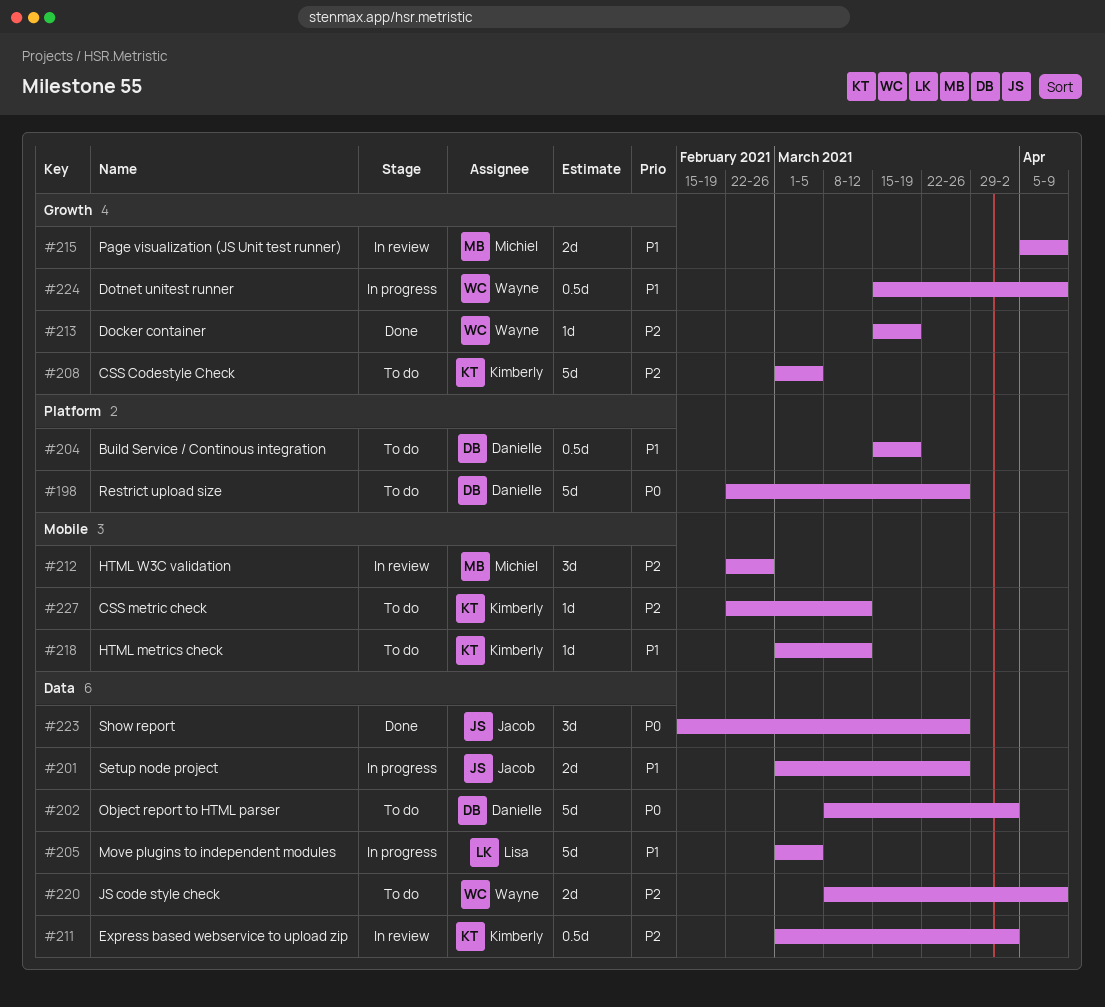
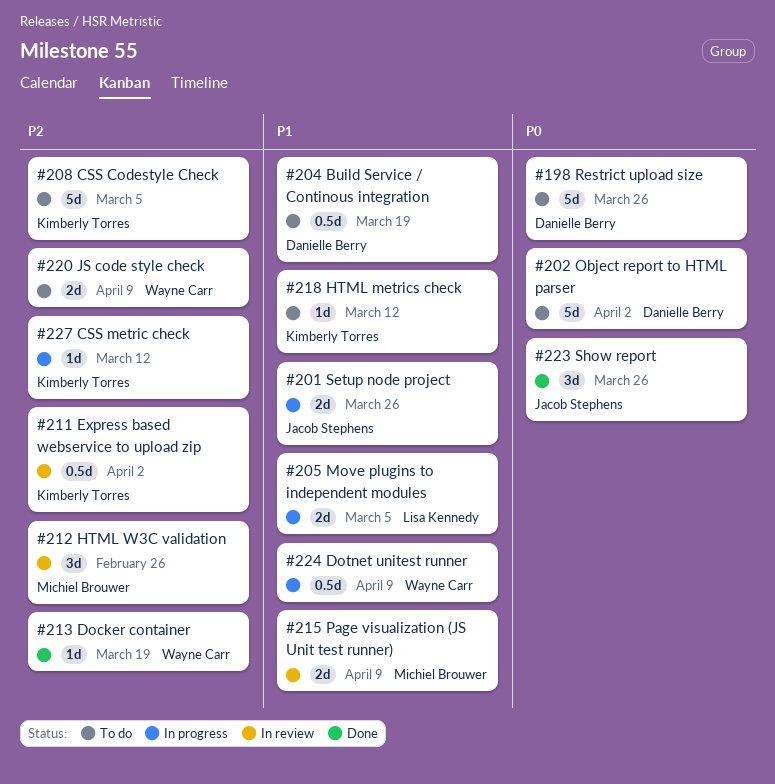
#205, estimate: 5d -> 2d
#227, status: To do -> In progress

